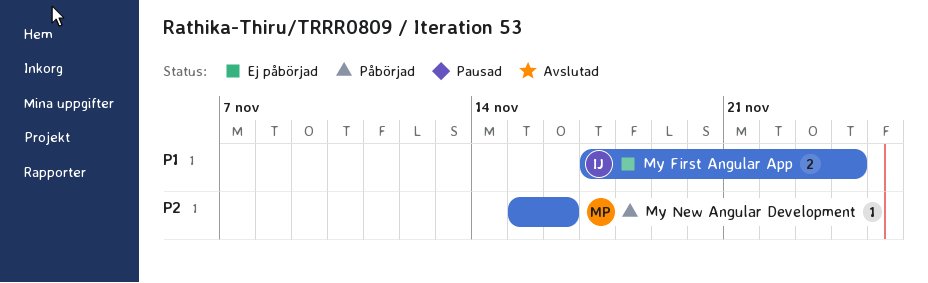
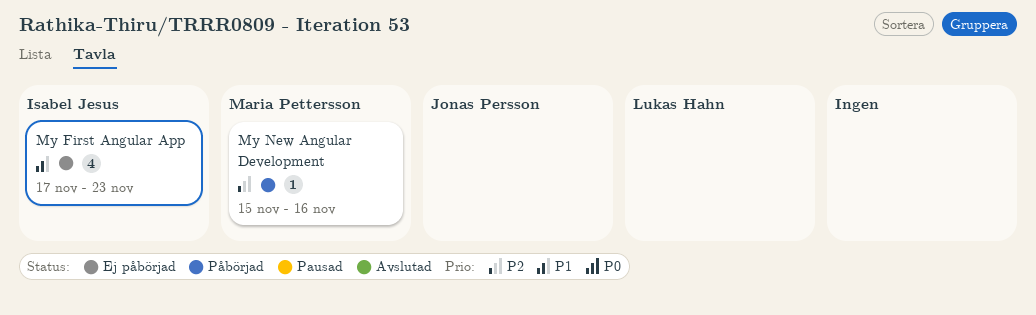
My First Angular App, estimate: 2 -> 4
My First Angular App, due: Nov 24 -> Nov 23

